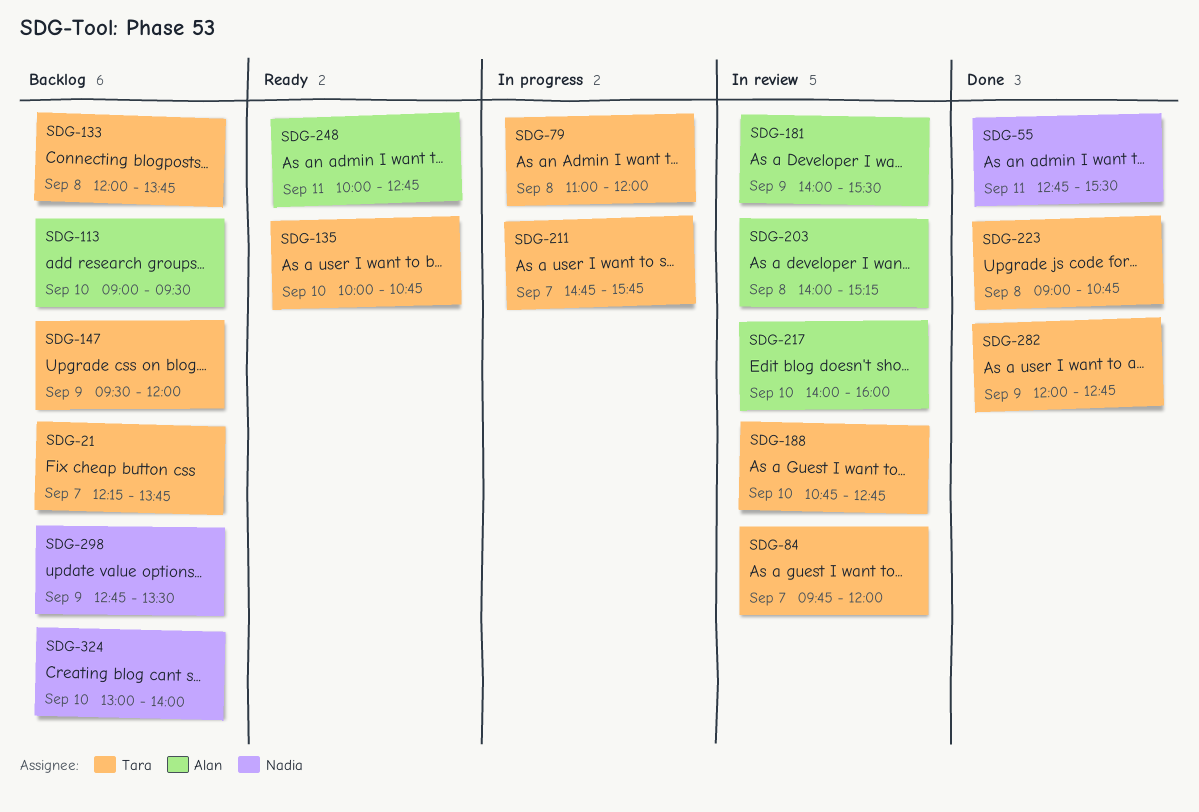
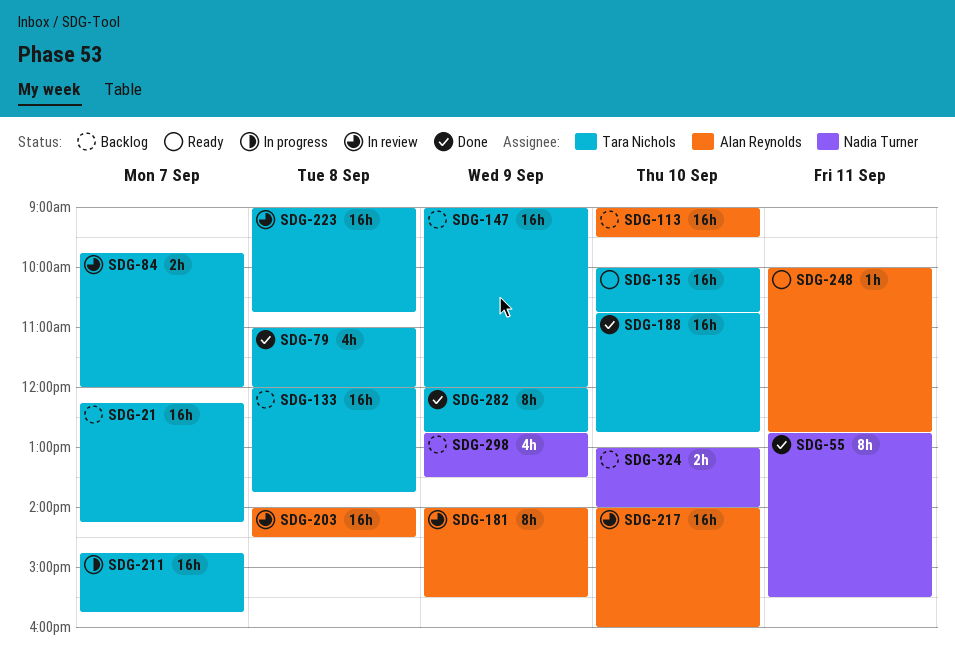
SDG-21, ends: 13:45 -> 14:15
SDG-79, status: In progress -> Done
SDG-147, begins: 09:30 -> 09:00
SDG-188, status: In review -> Done
SDG-203, ends: 15:15 -> 14:30
SDG-223, status: Done -> In review

